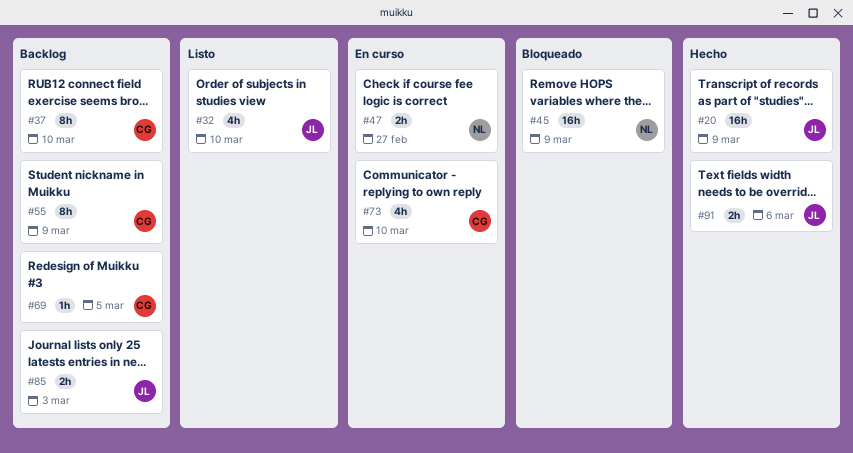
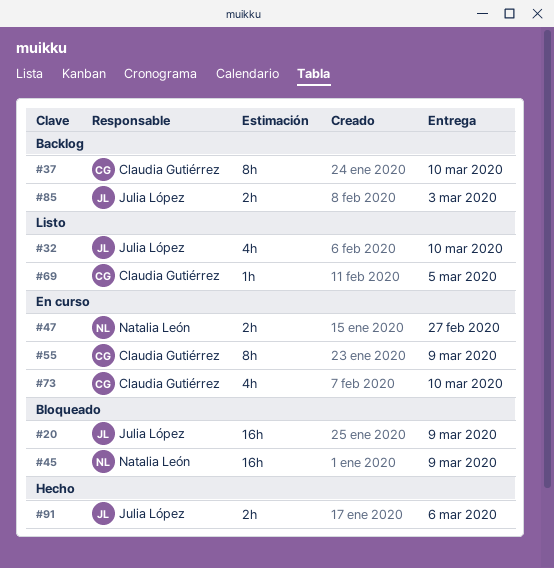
#20, status: Hecho -> Bloqueado
#55, status: Backlog -> En curso
#69, status: Backlog -> Listo

